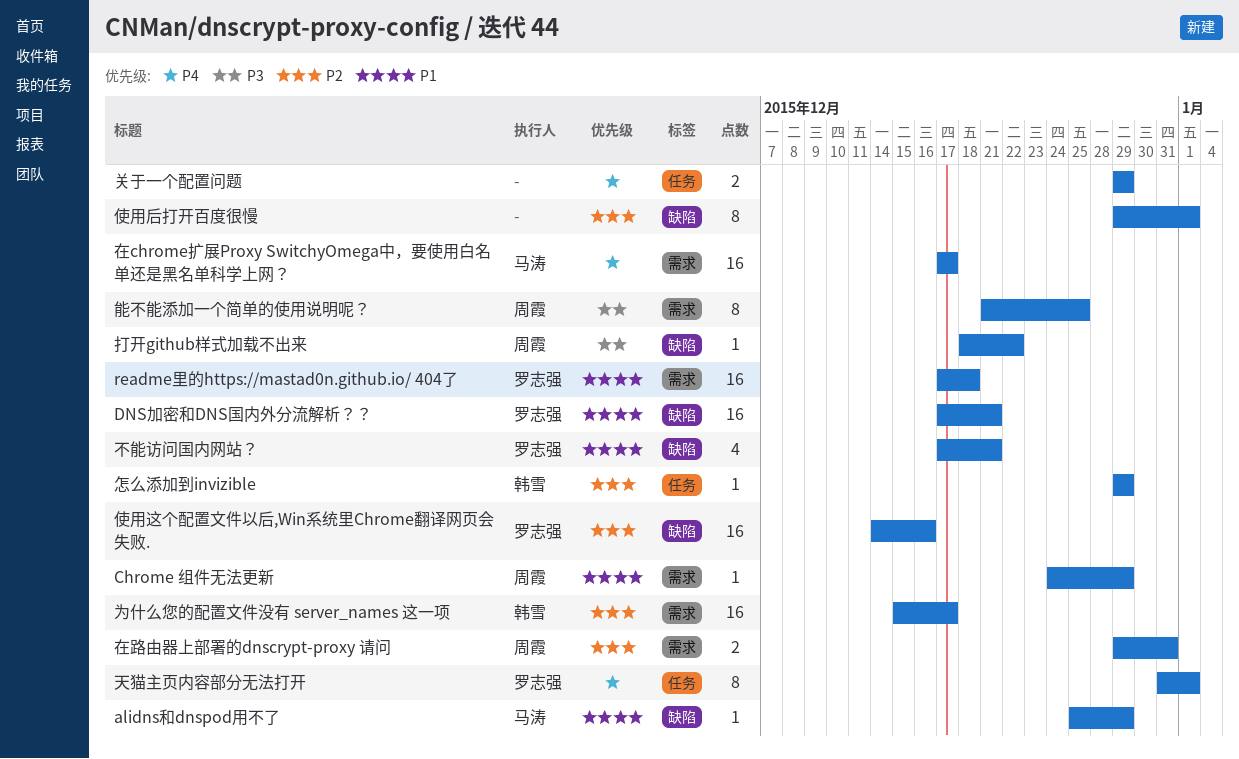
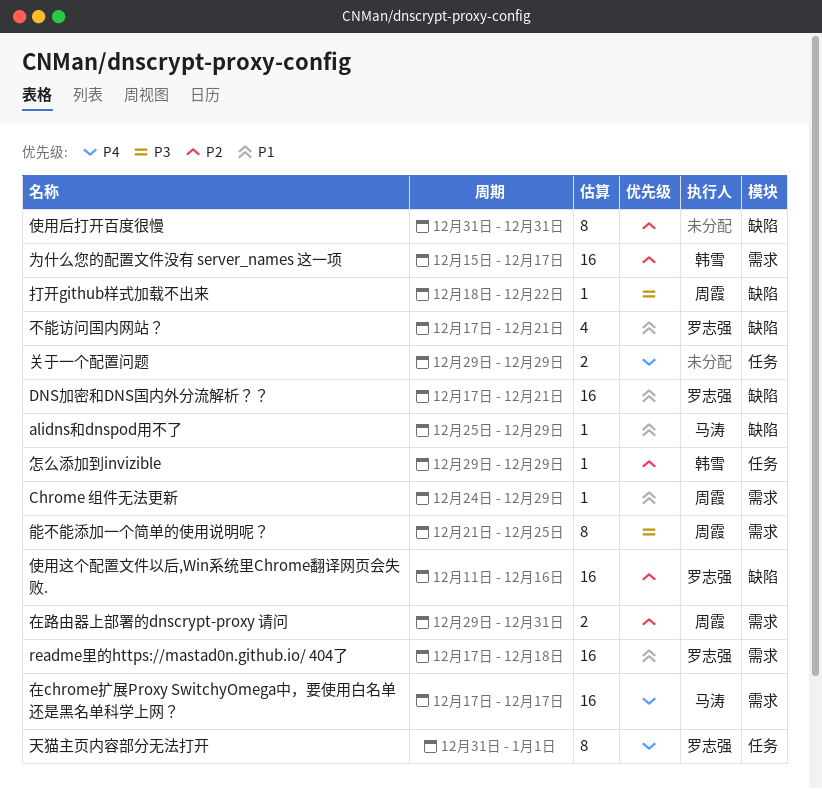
使用后打开百度很慢, start: Dec 29 -> Dec 31
使用后打开百度很慢, due: Jan 1 -> Dec 31
使用这个配置文件以后,Win系统里Chrome翻译网页会失败., start: Dec 14 -> Dec 11

